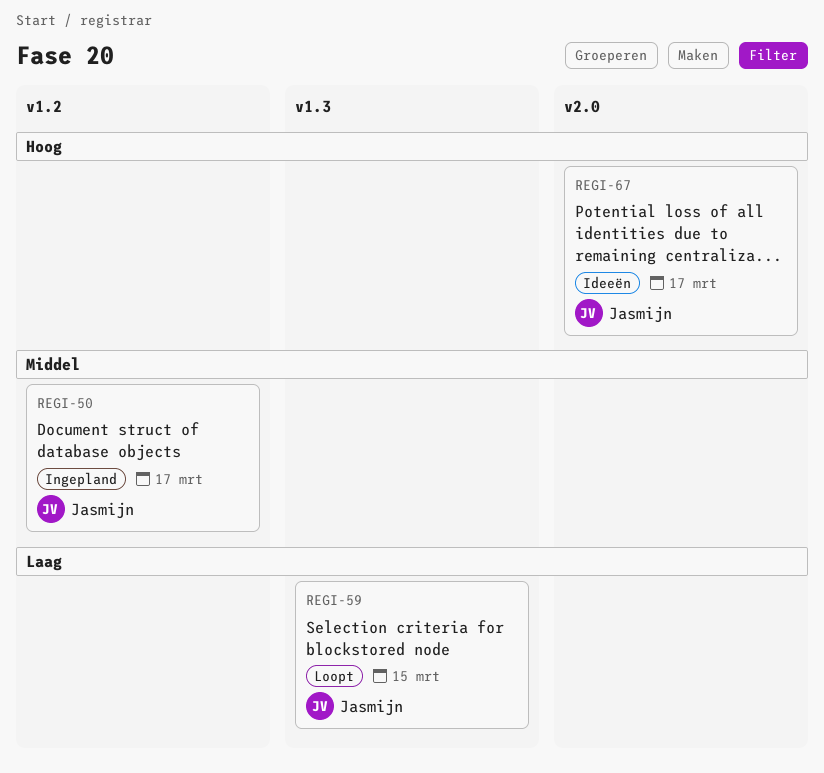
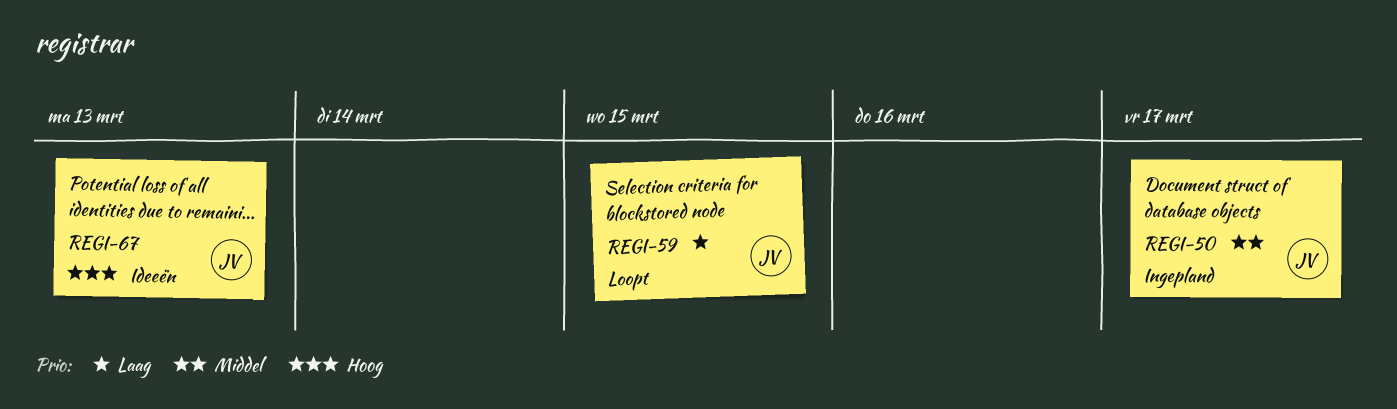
REGI-67, due: Mar 17 -> Mar 13

